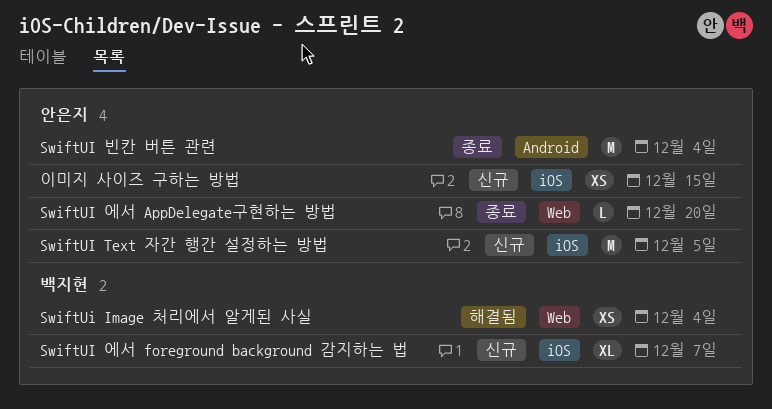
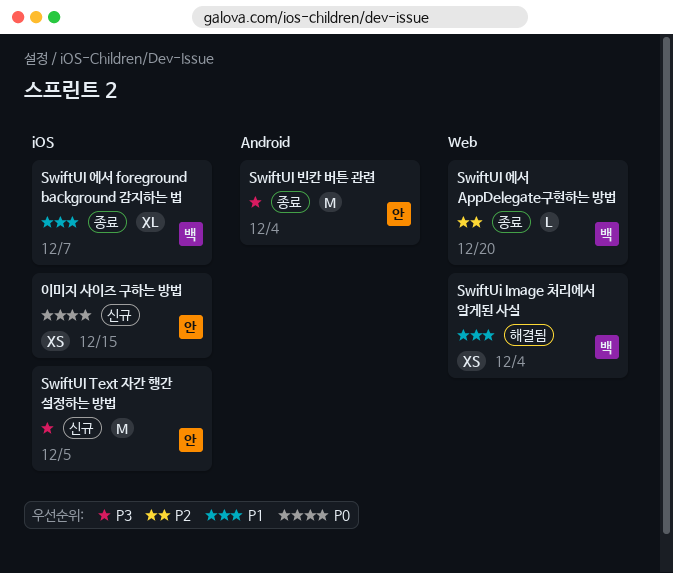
SwiftUI 에서 AppDelegate구현하는 방법, owner: 안은지 -> 백지현
SwiftUI 에서 foreground background 감지하는 법, status: 신규 -> 종료

